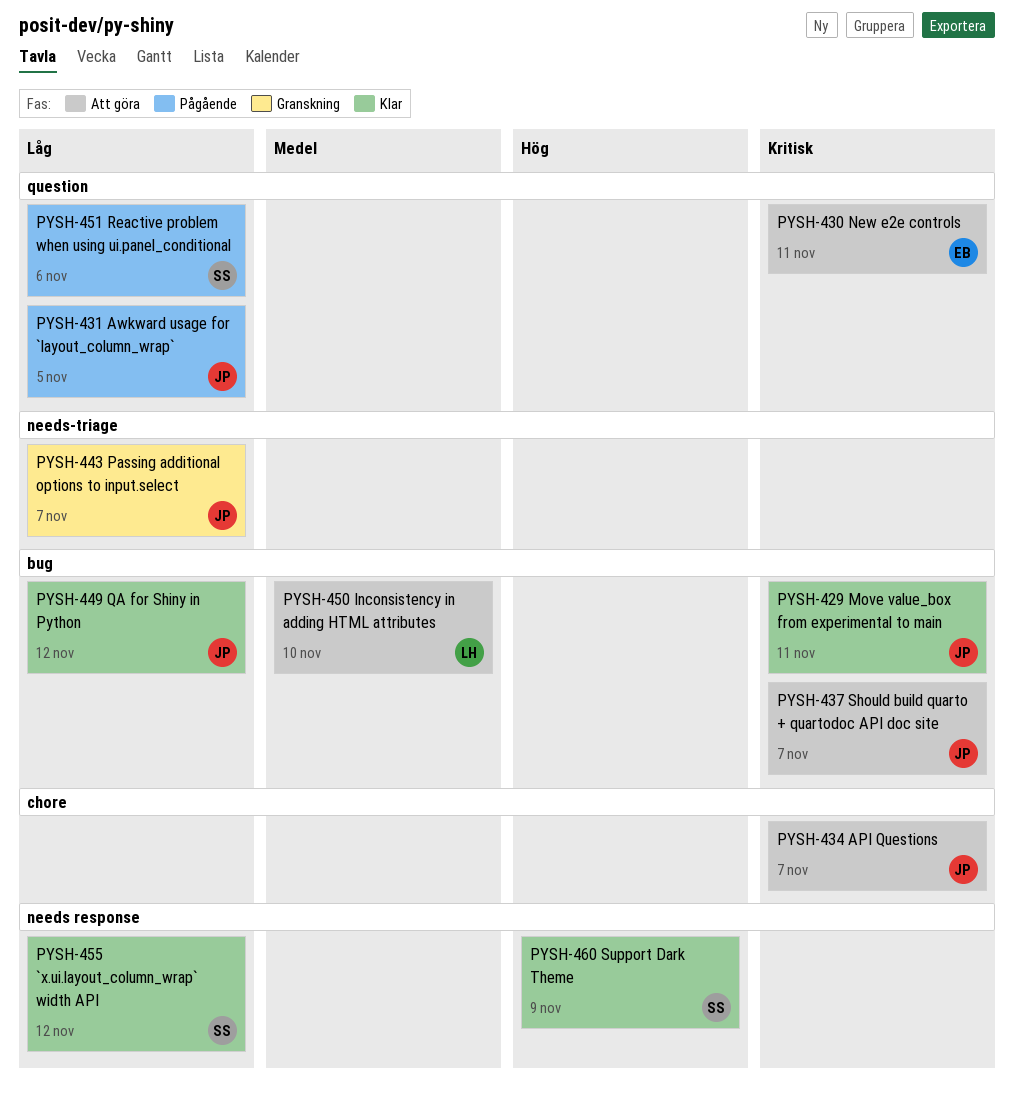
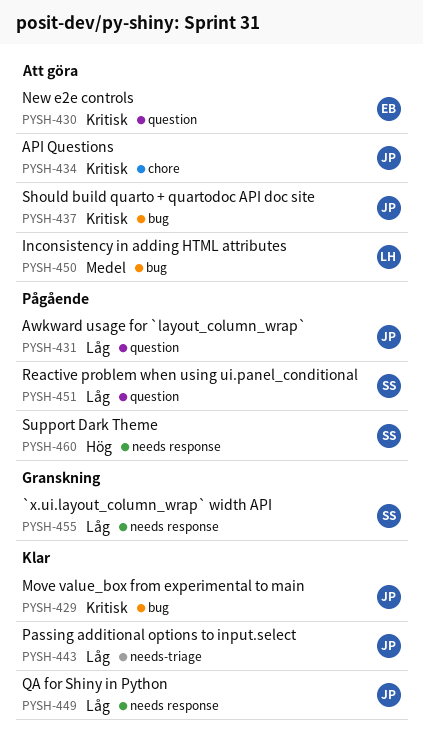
PYSH-443, status: Granskning -> Klar
PYSH-449, label: bug -> needs response
PYSH-455, status: Klar -> Granskning
PYSH-460, status: Klar -> Pågående

